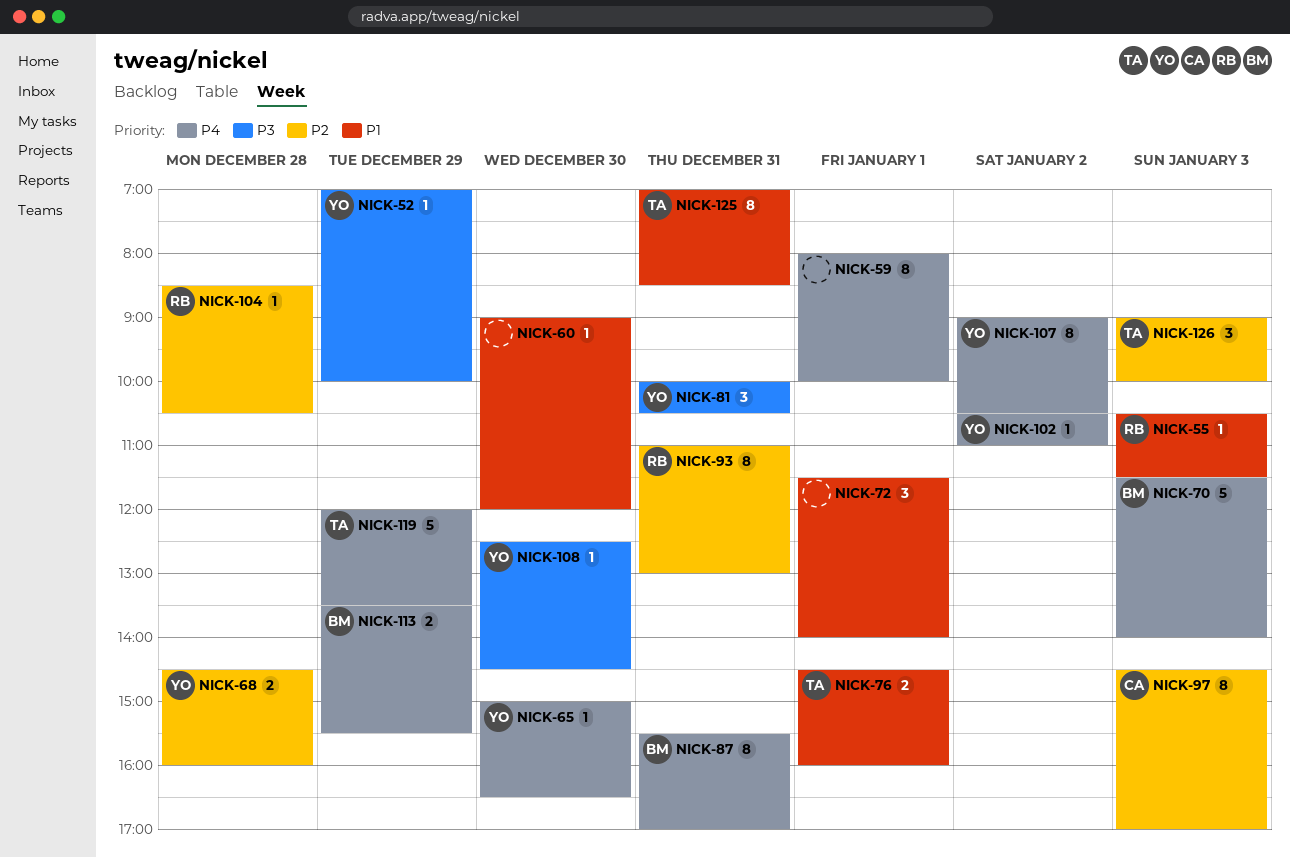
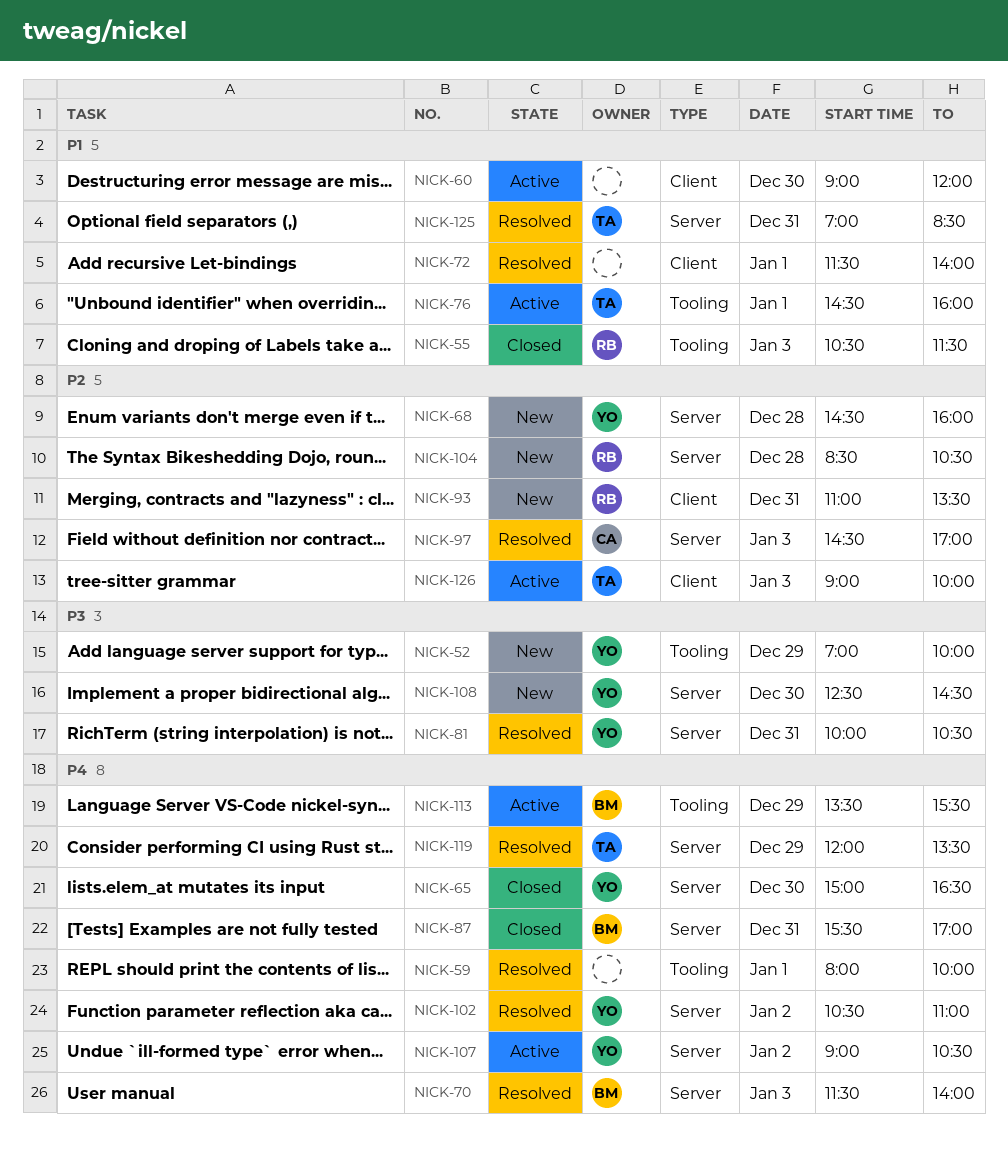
NICK-93, ends: 13:00 -> 13:30

